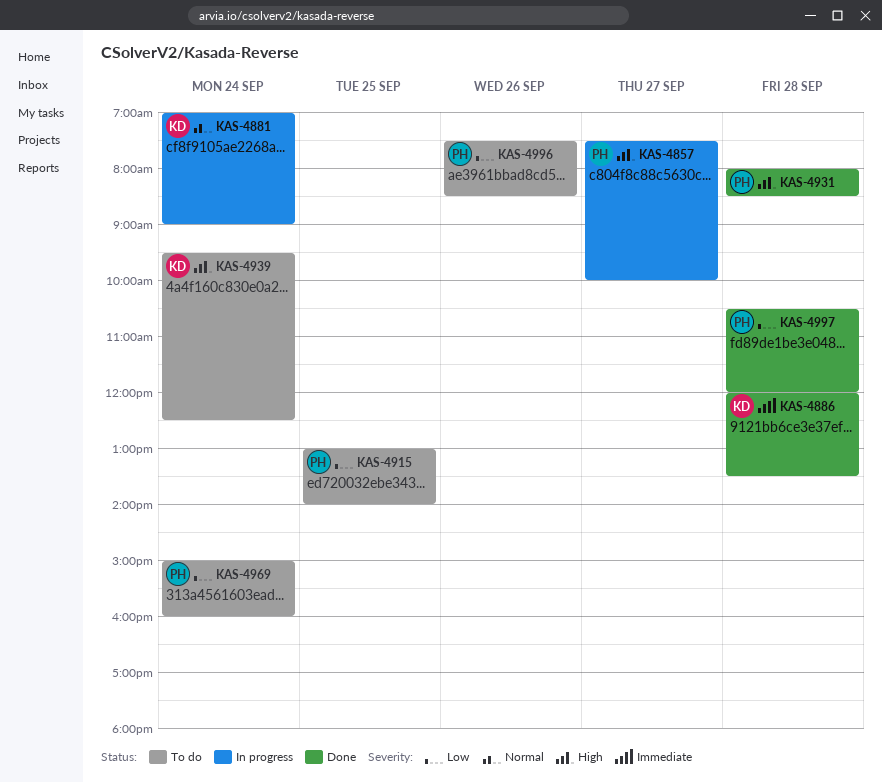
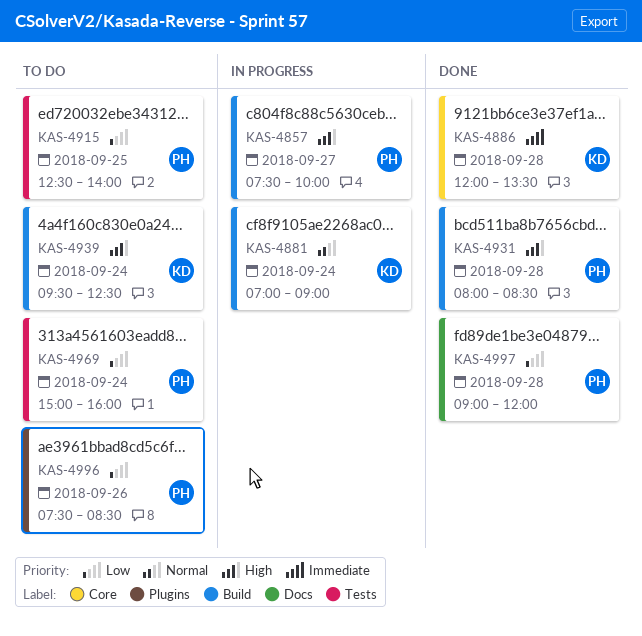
KAS-4915, begins: 13:00 -> 12:30
KAS-4997, begins: 10:30 -> 09:00

